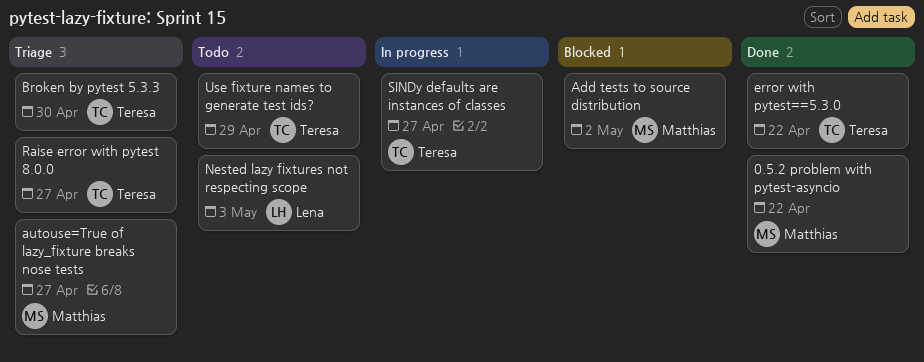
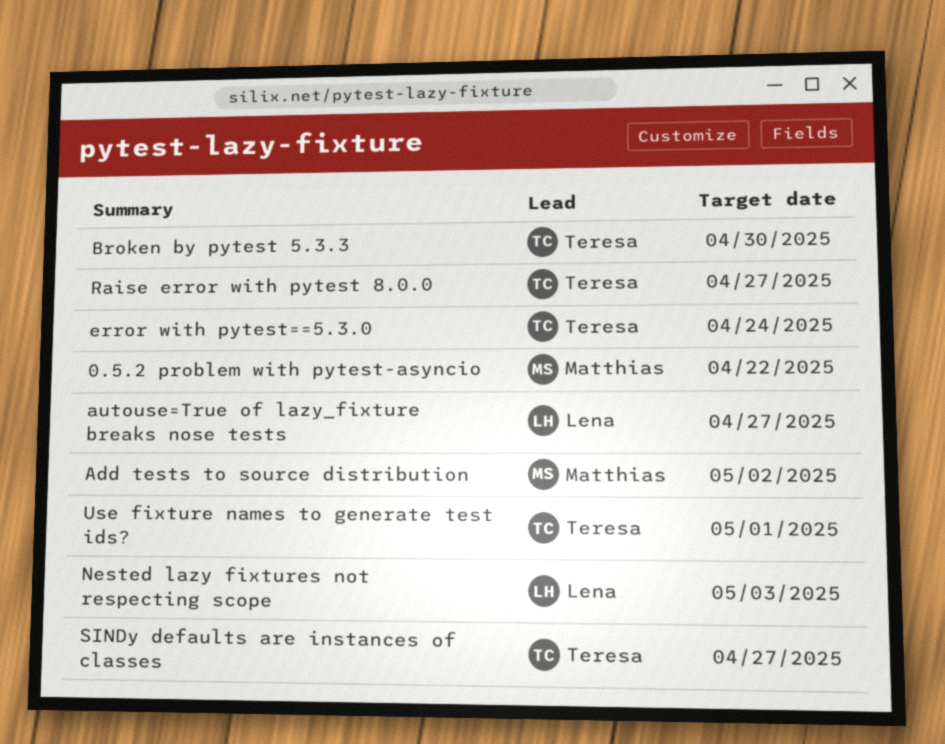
autouse=True of lazy_fixture breaks nose tests, owner: Matthias -> Lena
error with pytest==5.3.0, due: Apr 22 -> Apr 24
Use fixture names to generate test ids?, due: Apr 29 -> May 1

